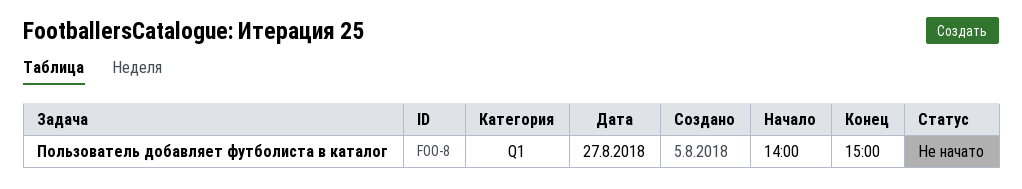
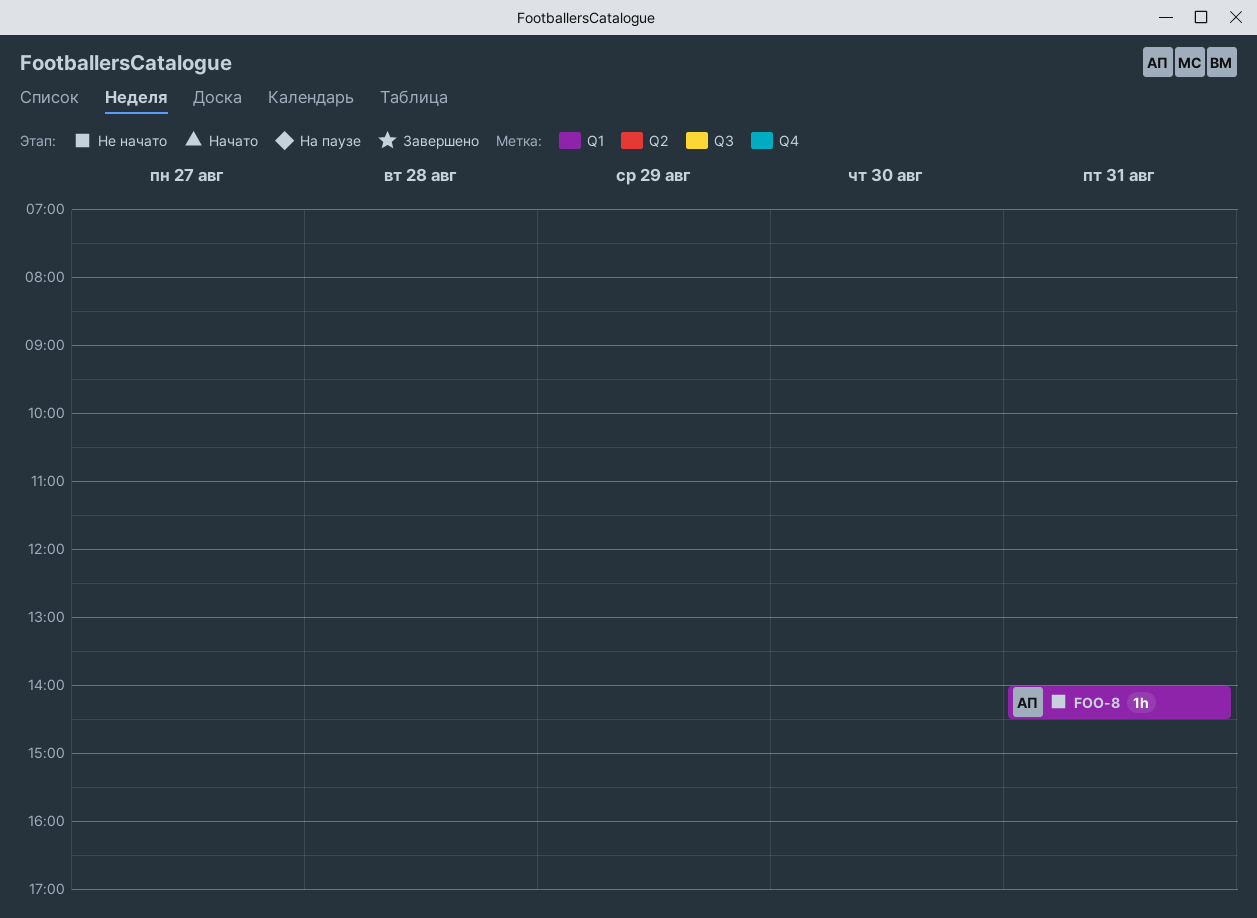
FOO-8, day: Aug 27 -> Aug 31
FOO-8, ends: 15:00 -> 14:30

